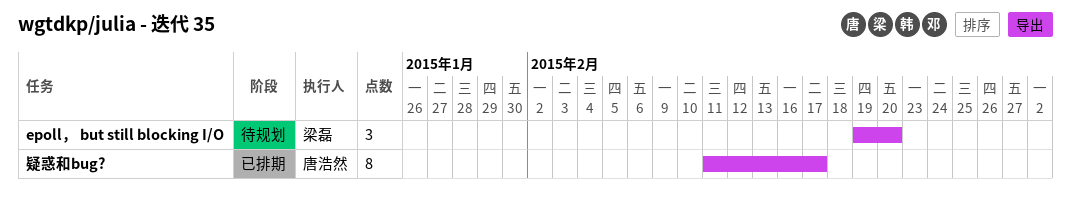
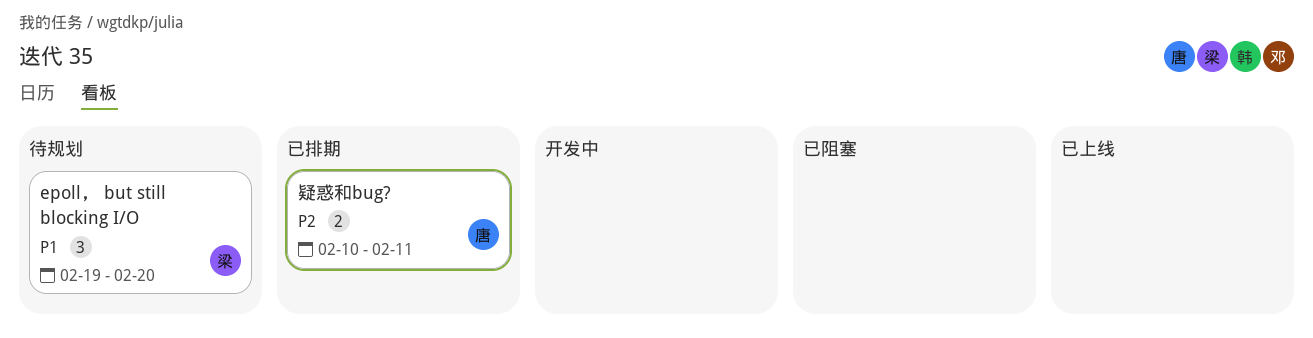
疑惑和bug?, estimate: 8 -> 2
疑惑和bug?, start: Feb 11 -> Feb 10
疑惑和bug?, due: Feb 17 -> Feb 11

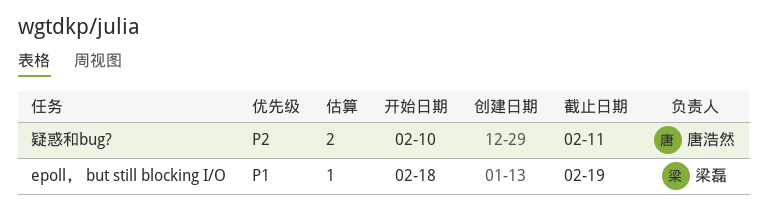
epoll， but still blocking I/O, estimate: 3 -> 1
epoll， but still blocking I/O, start: Feb 19 -> Feb 18
epoll， but still blocking I/O, due: Feb 20 -> Feb 19

